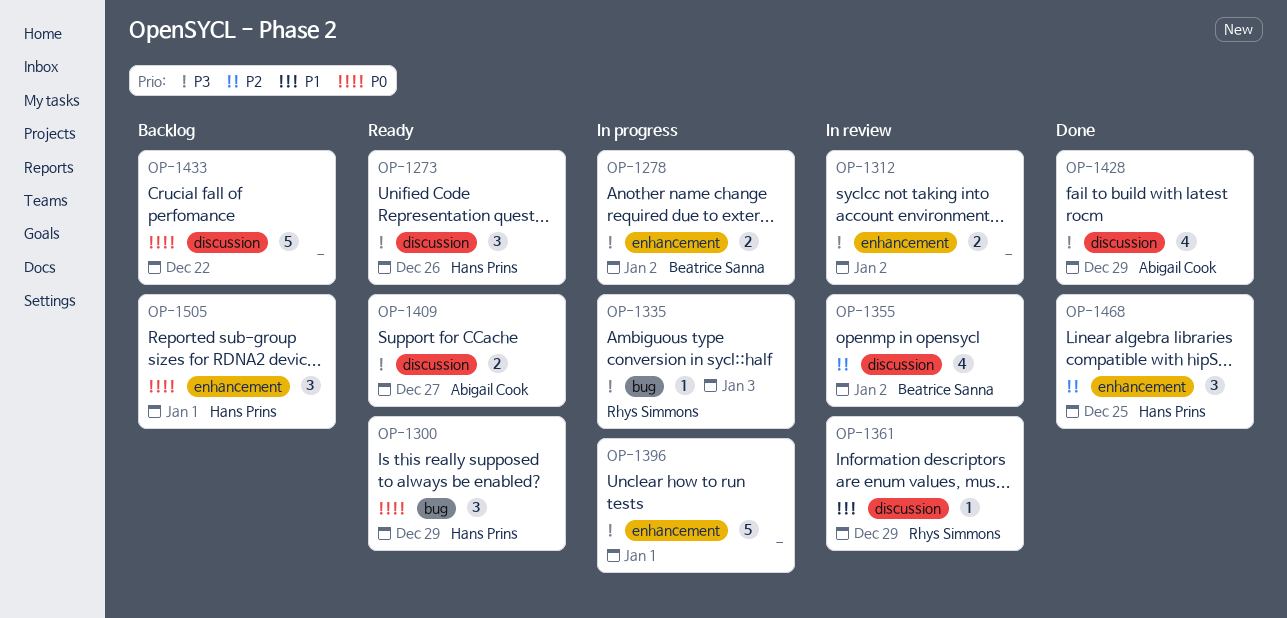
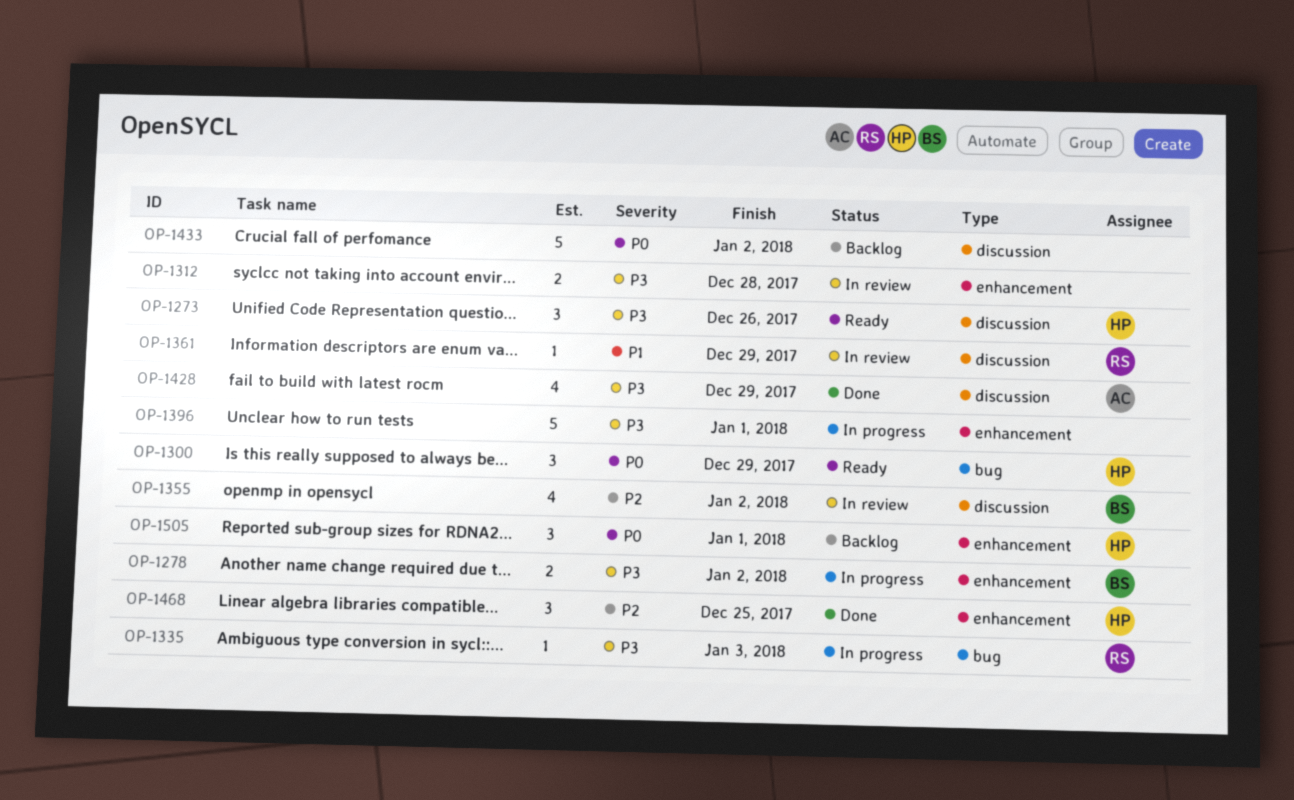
OP-1312, due: Jan 2 -> Dec 28
OP-1409: present -> none
OP-1433, due: Dec 22 -> Jan 2

